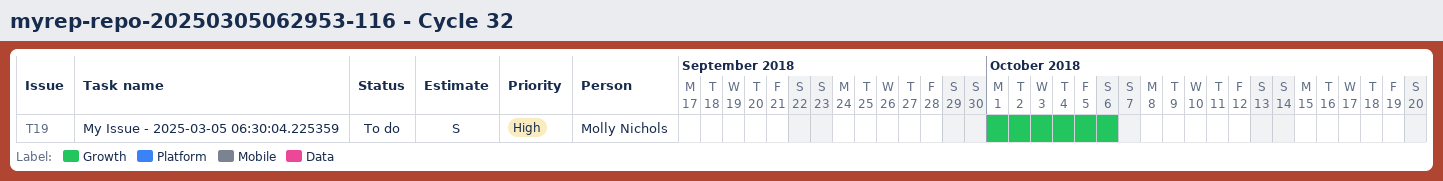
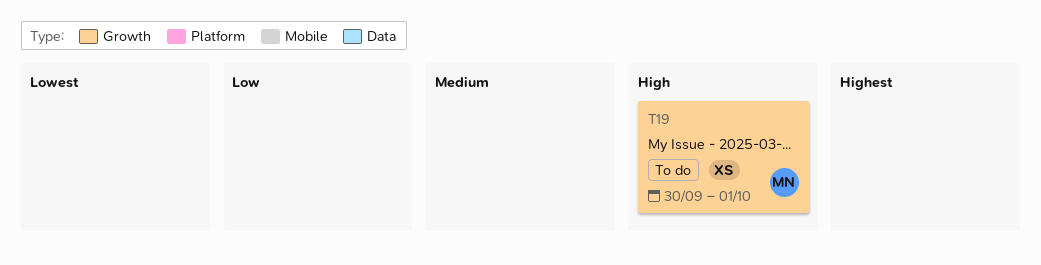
T19, estimate: S -> XS
T19, start: Oct 1 -> Sep 30
T19, due: Oct 6 -> Oct 1

